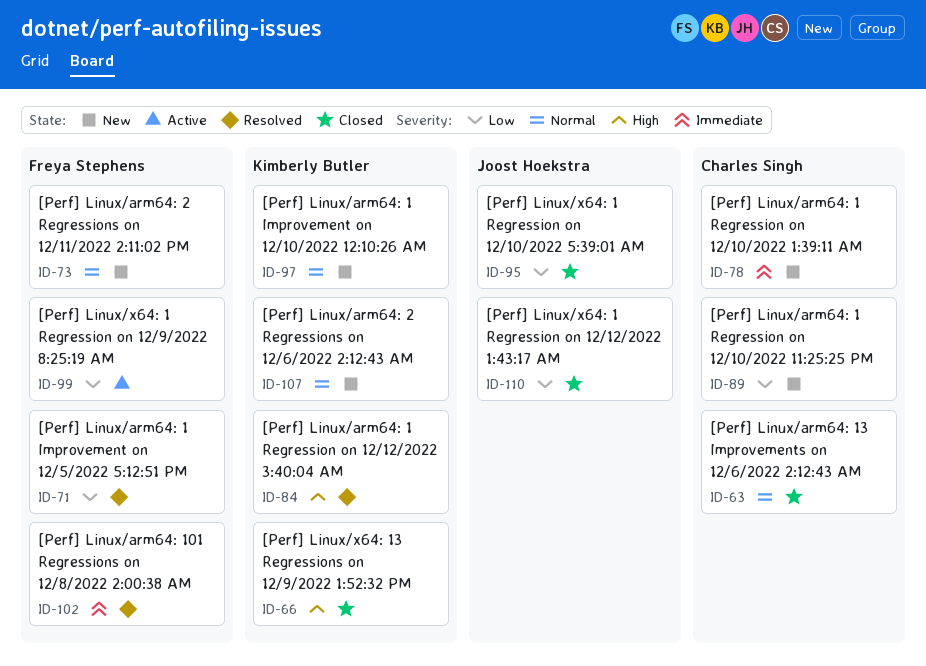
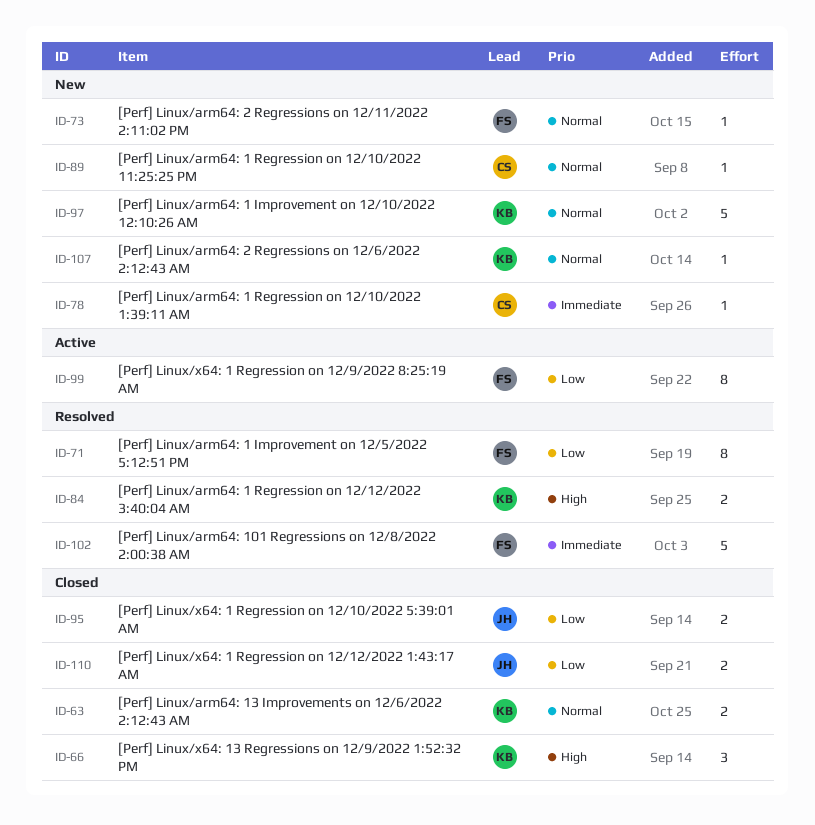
ID-63, owner: Charles Singh -> Kimberly Butler
ID-89, priority: Low -> Normal

